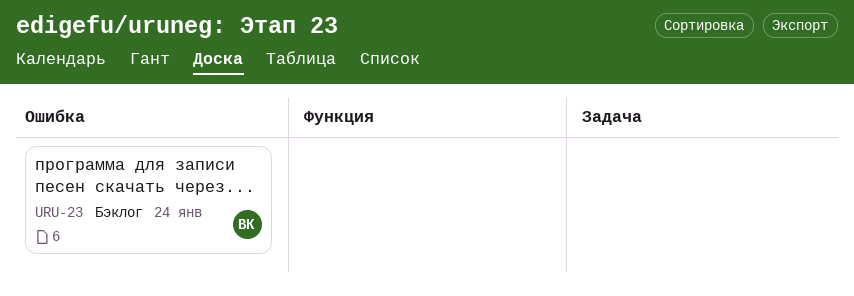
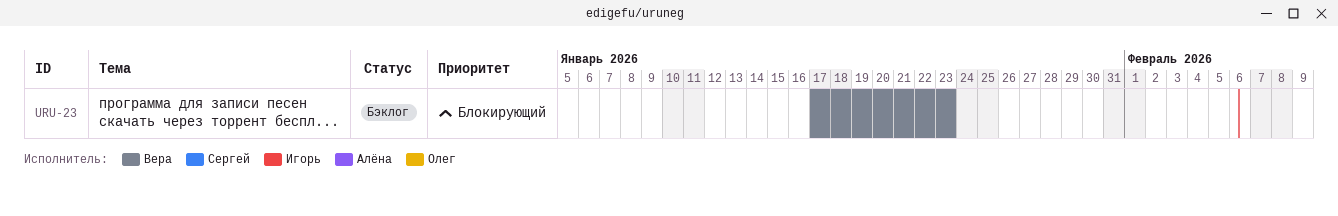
URU-23, due: Jan 24 -> Jan 23

